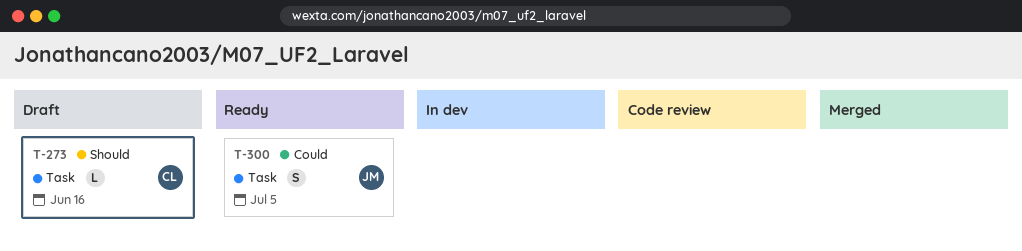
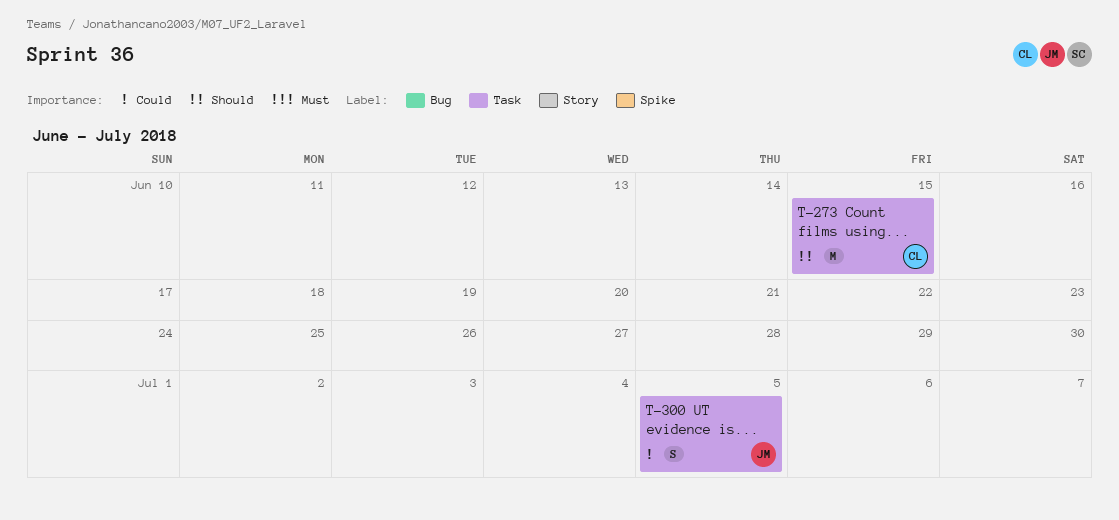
T-273, estimate: L -> M
T-273, due: Jun 16 -> Jun 15

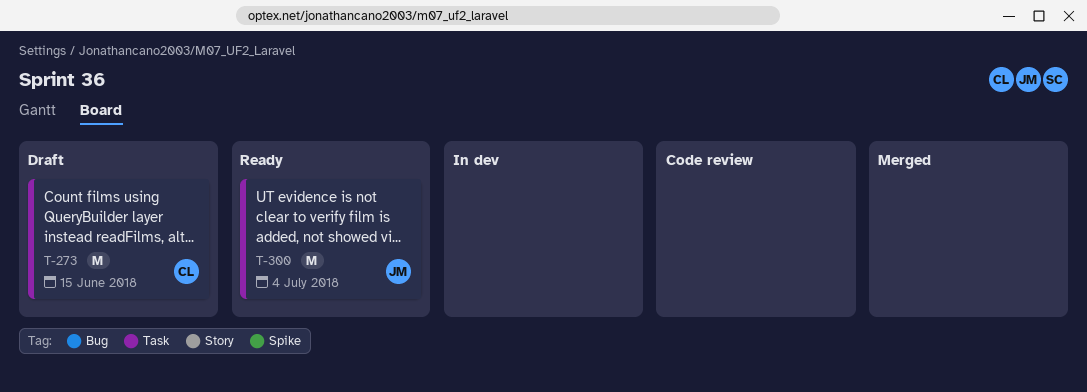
T-300, estimate: S -> M
T-300, due: Jul 5 -> Jul 4

